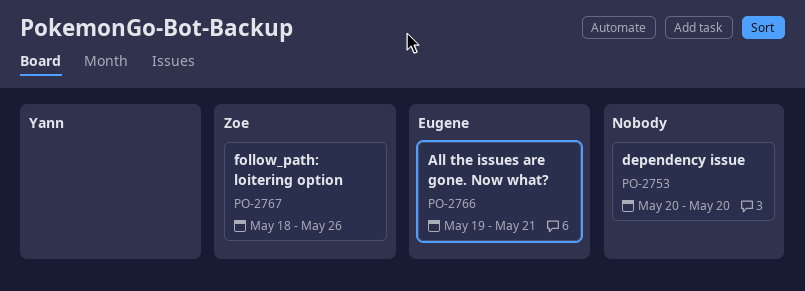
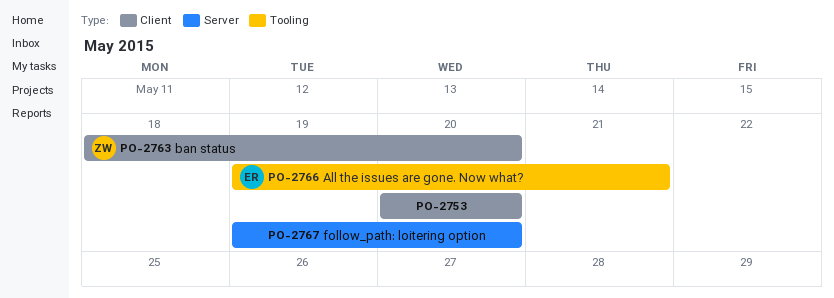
PO-2763: none -> present
PO-2767, owner: Zoe -> none
PO-2767, start: May 18 -> May 19
PO-2767, due: May 26 -> May 20

